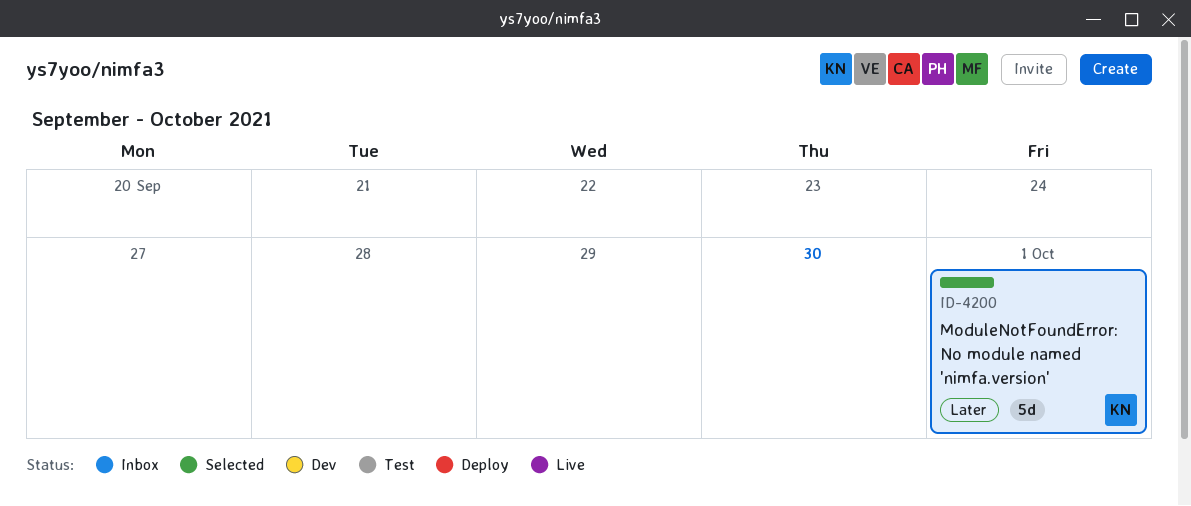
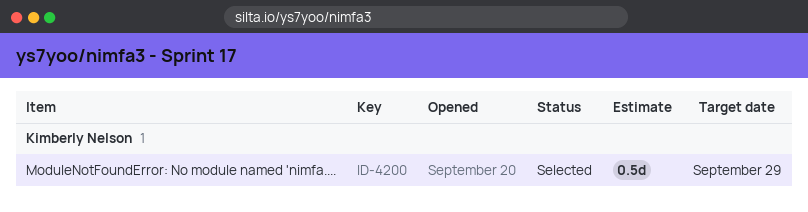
ID-4200, estimate: 5d -> 0.5d
ID-4200, due: Oct 1 -> Sep 29

